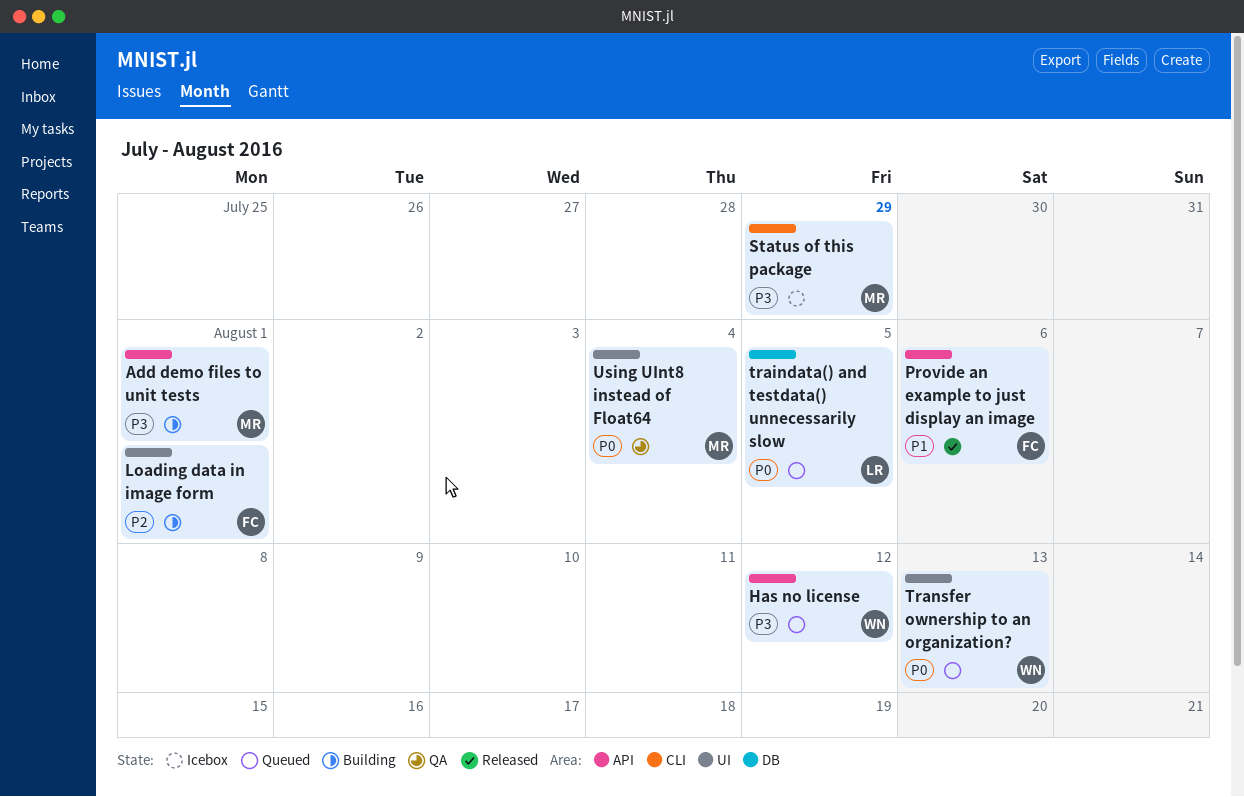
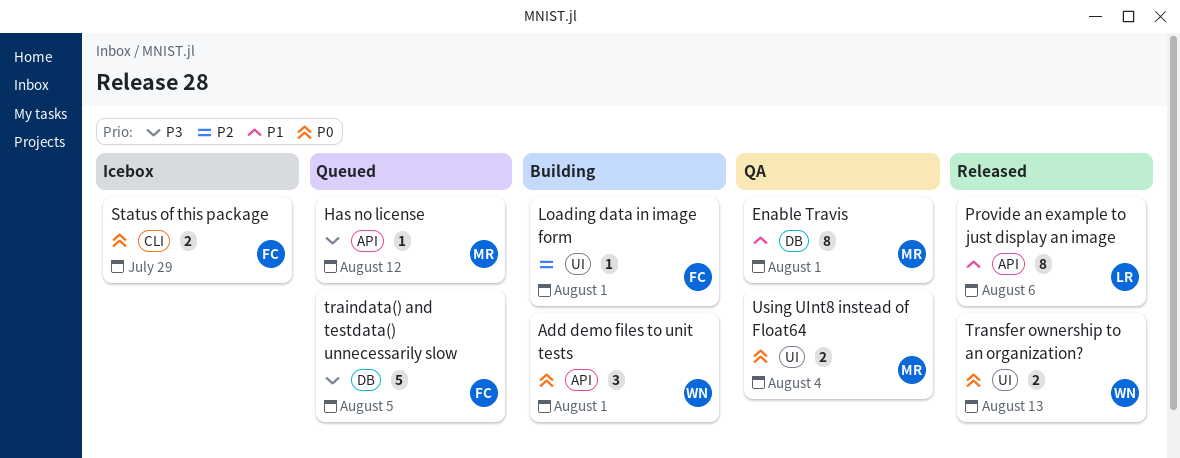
Add demo files to unit tests, owner: MR -> WN
Add demo files to unit tests, priority: P3 -> P0
Enable Travis: none -> present
Has no license, owner: WN -> MR
Provide an example to just display an image, owner: FC -> LR
Status of this package, owner: MR -> FC
Status of this package, priority: P3 -> P0
traindata() and testdata() unnecessarily slow, owner: LR -> FC
traindata() and testdata() unnecessarily slow, priority: P0 -> P3
Transfer ownership to an organization?, status: Queued -> Released

